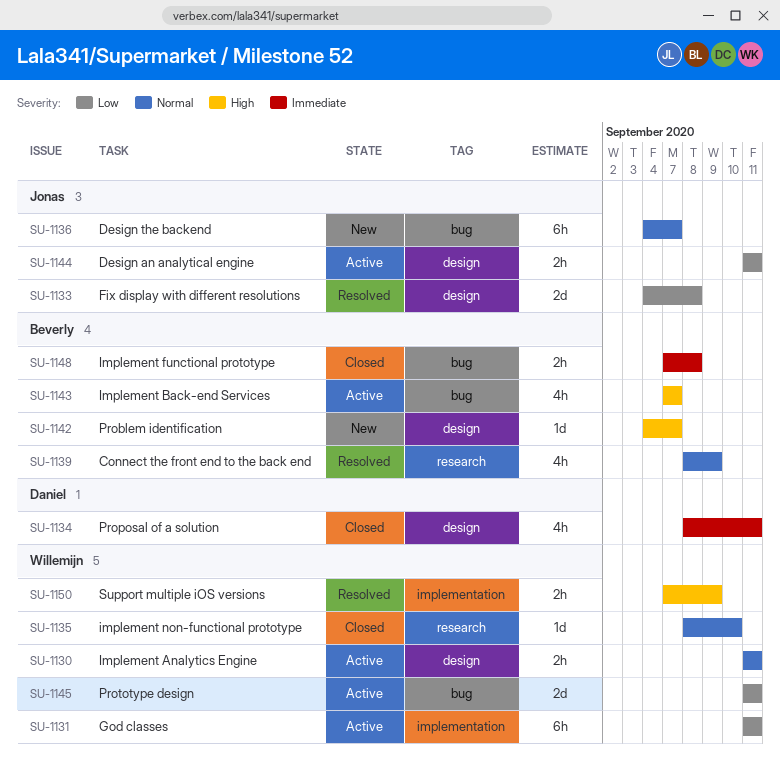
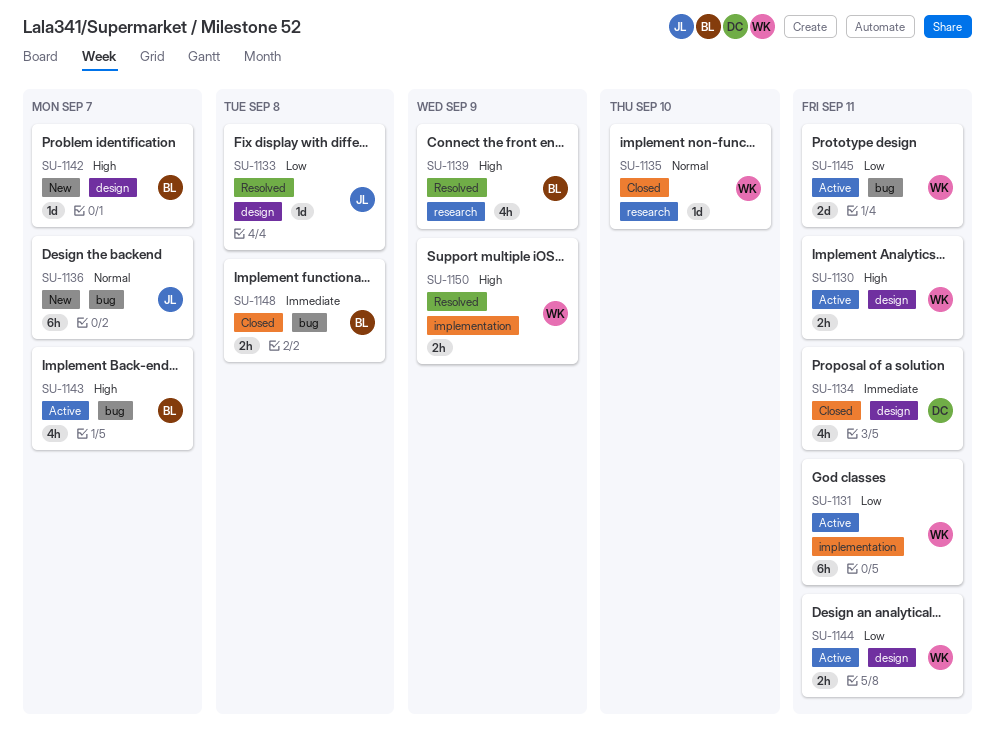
SU-1130, priority: Normal -> High
SU-1133, estimate: 2d -> 1d
SU-1139, priority: Normal -> High
SU-1144, owner: Jonas -> Willemijn

